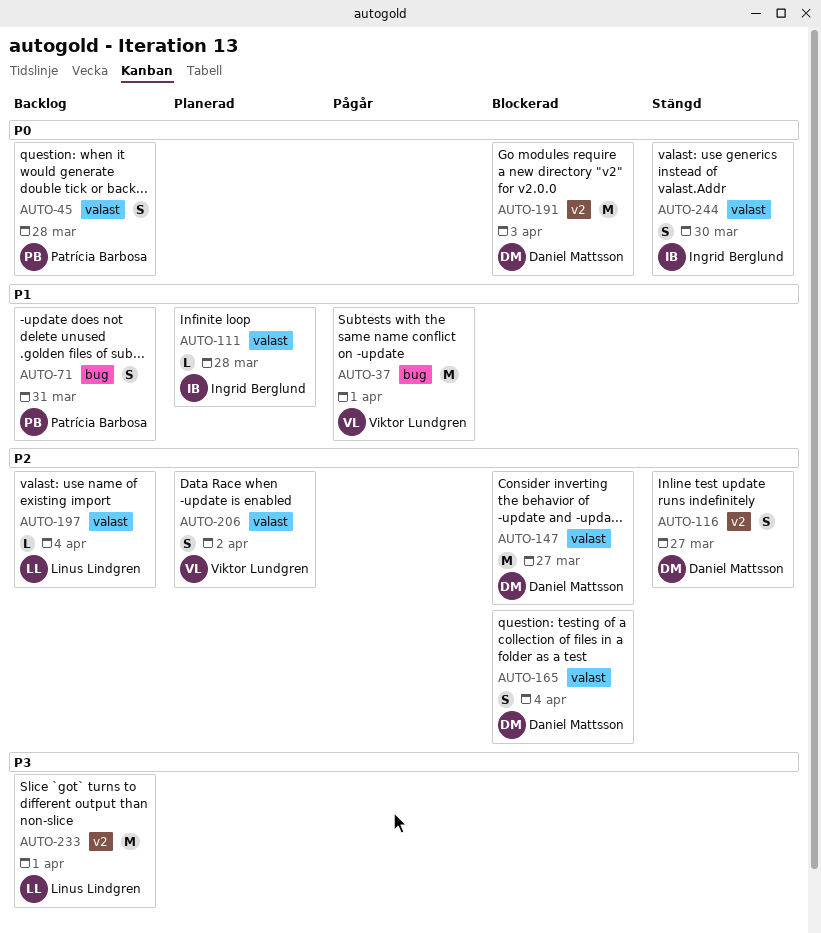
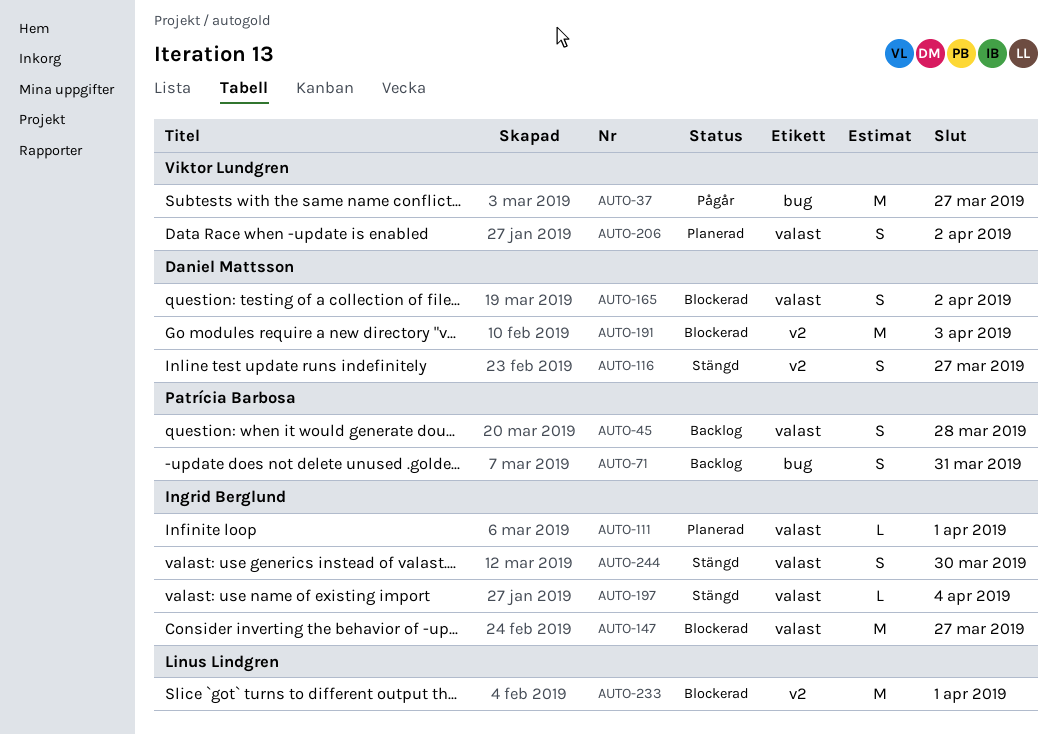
AUTO-37, due: Apr 1 -> Mar 27
AUTO-111, due: Mar 28 -> Apr 1
AUTO-147, owner: Daniel Mattsson -> Ingrid Berglund
AUTO-165, due: Apr 4 -> Apr 2
AUTO-197, status: Backlog -> Stängd
AUTO-197, owner: Linus Lindgren -> Ingrid Berglund
AUTO-233, status: Backlog -> Blockerad

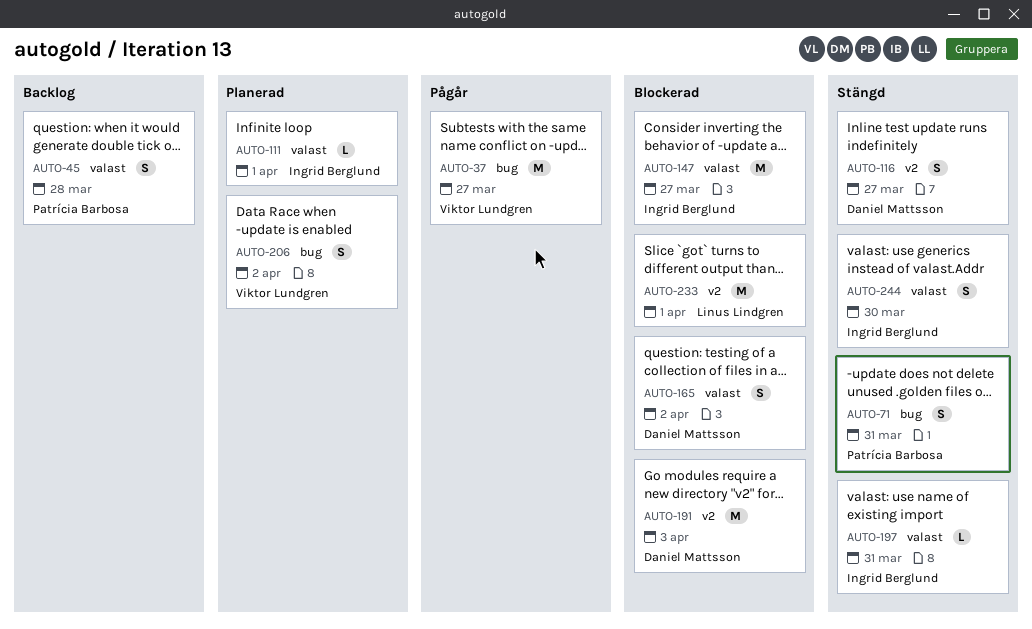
AUTO-71, status: Backlog -> Stängd
AUTO-197, due: Apr 4 -> Mar 31
AUTO-206, label: valast -> bug

